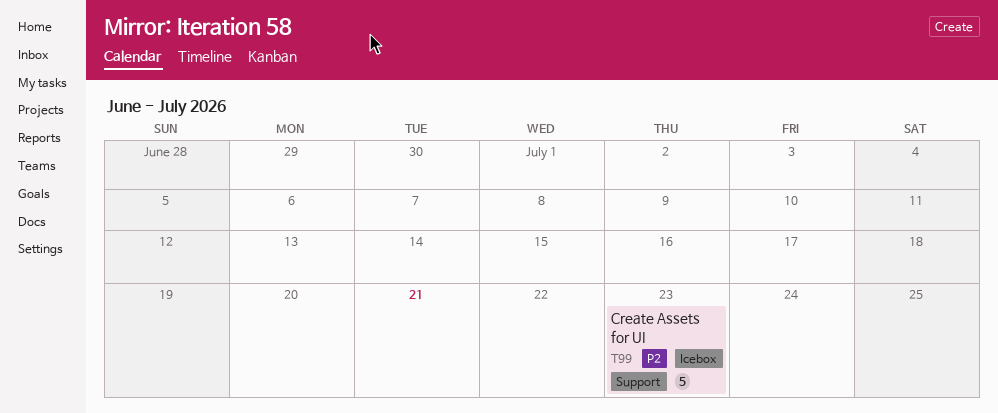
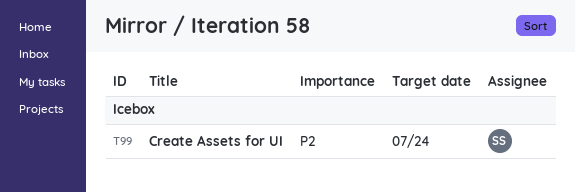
T99, due: Jul 23 -> Jul 24

